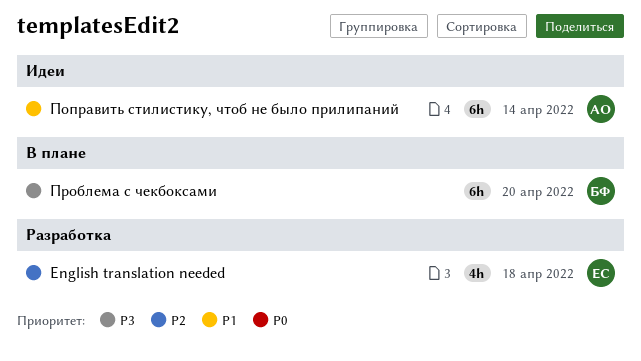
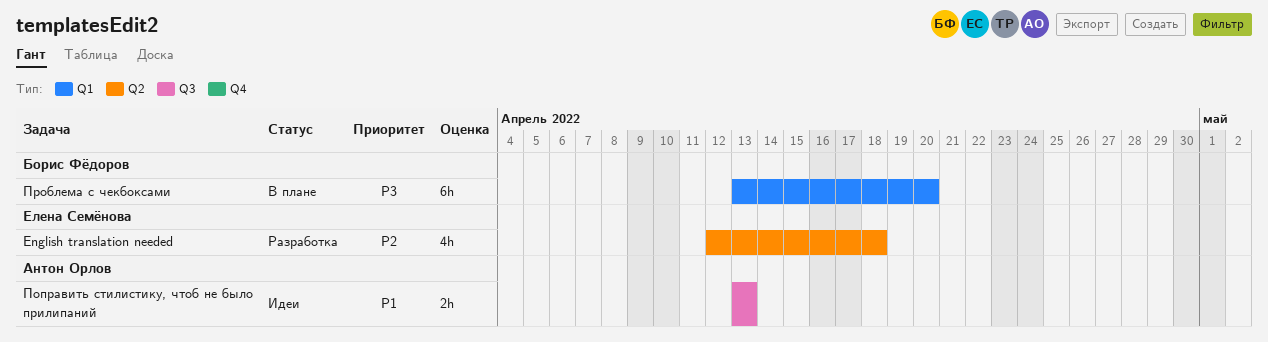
Поправить стилистику, чтоб не было прилипаний, estimate: 6h -> 2h
Поправить стилистику, чтоб не было прилипаний, due: Apr 14 -> Apr 13

